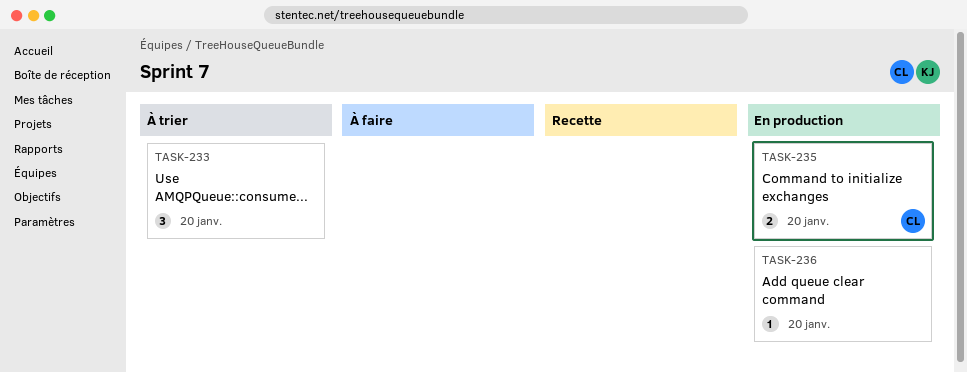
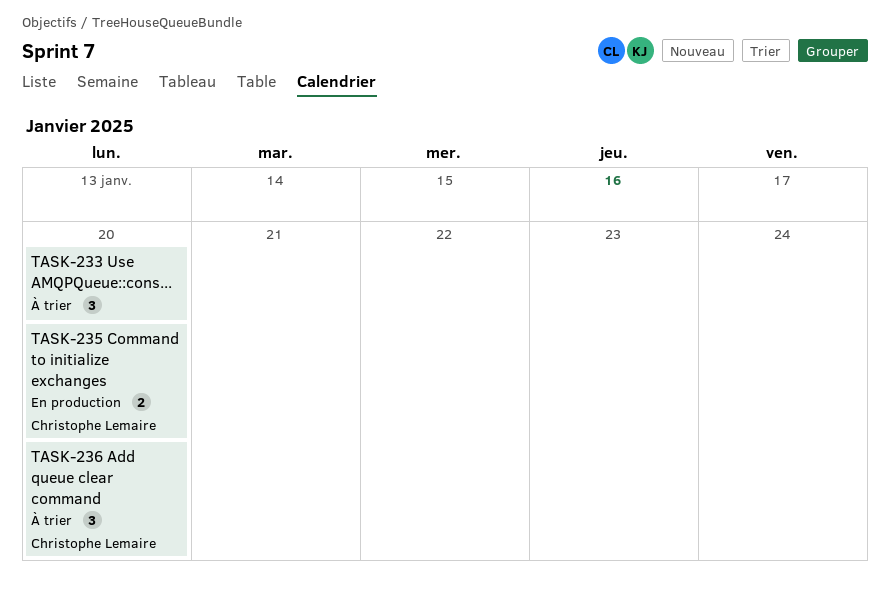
TASK-236, status: En production -> À trier
TASK-236, owner: none -> Christophe Lemaire
TASK-236, estimate: 1 -> 3

